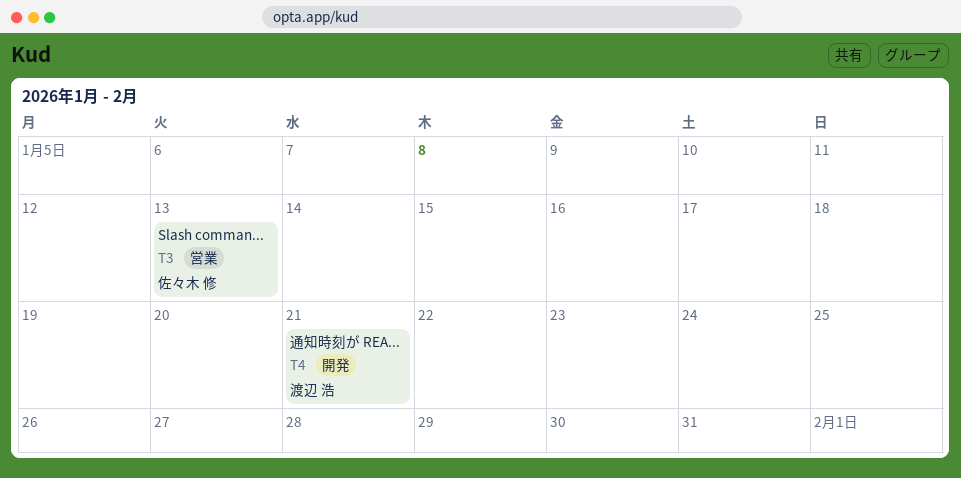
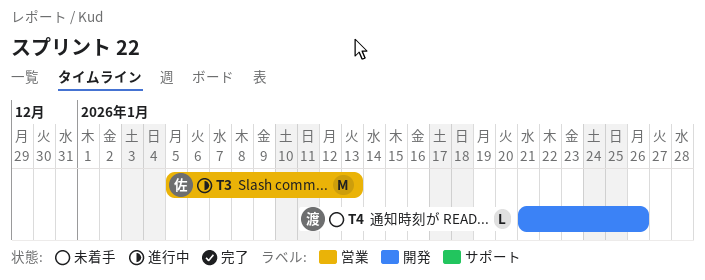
T4, due: Jan 21 -> Jan 26

